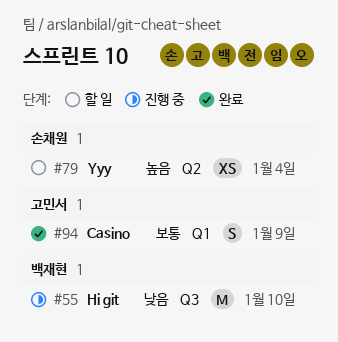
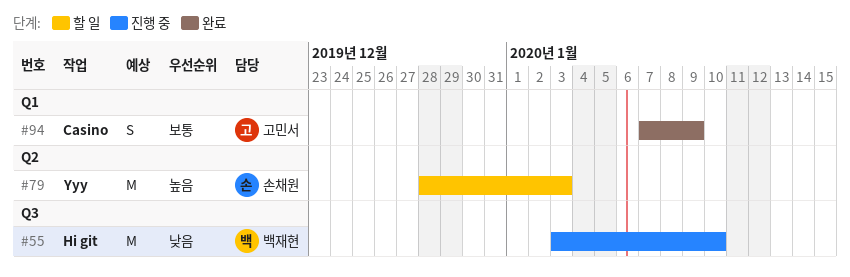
#79, estimate: XS -> M
#79, due: Jan 4 -> Jan 3

